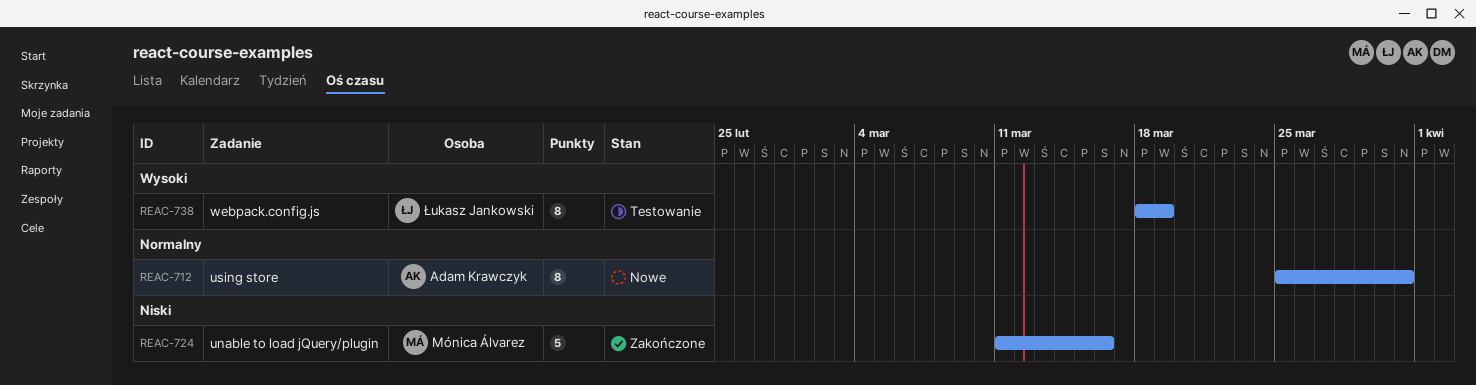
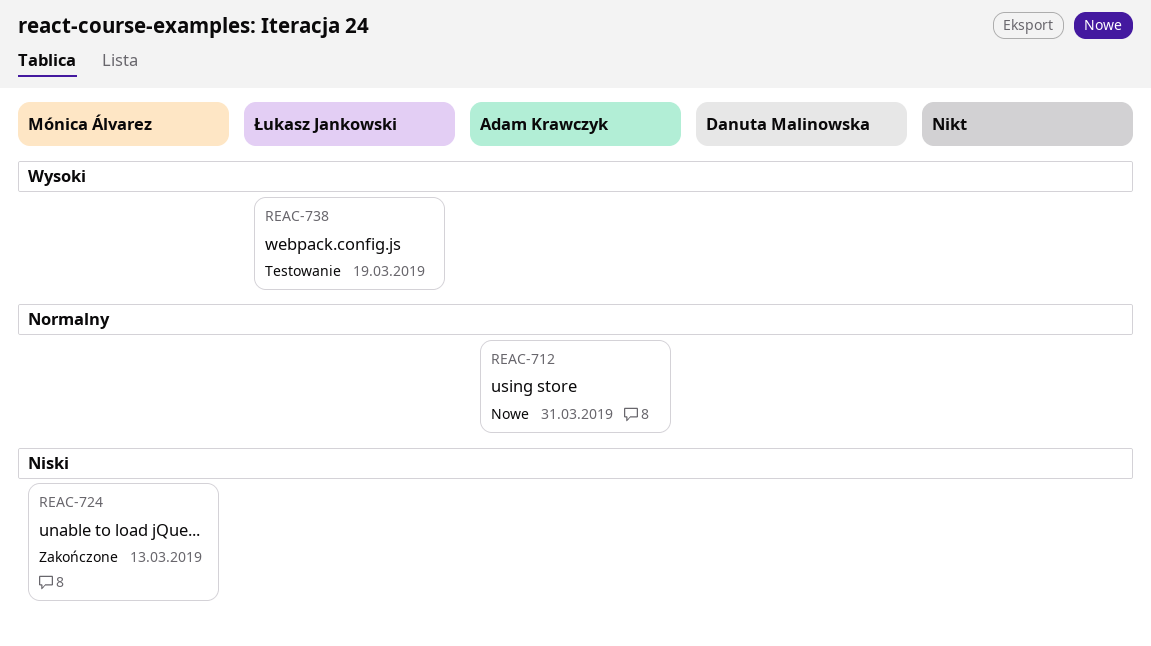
REAC-724, due: Mar 16 -> Mar 13

